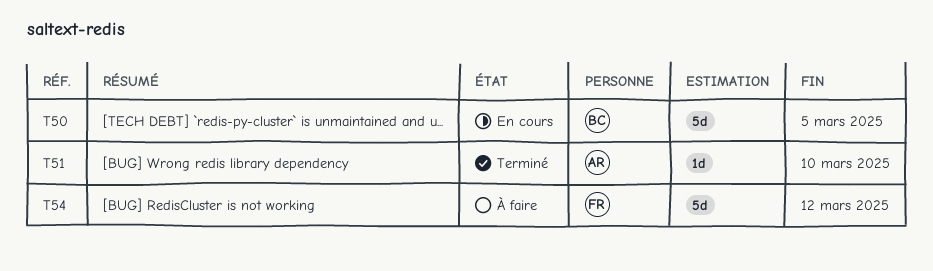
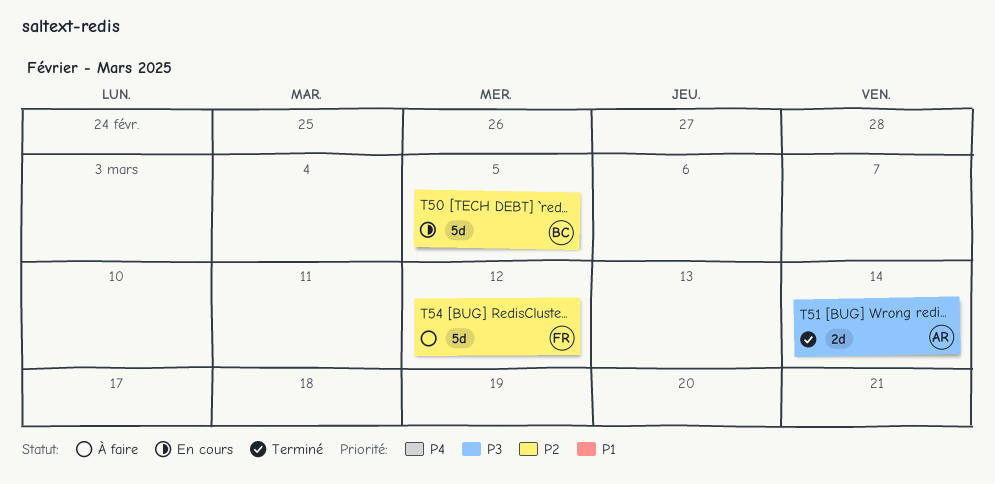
T51, estimate: 1d -> 2d
T51, due: Mar 10 -> Mar 14

